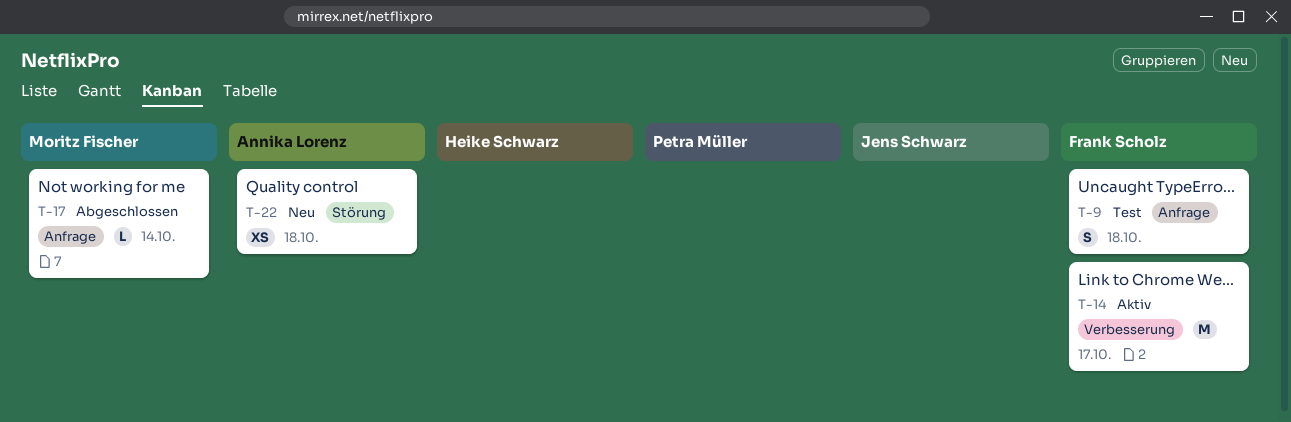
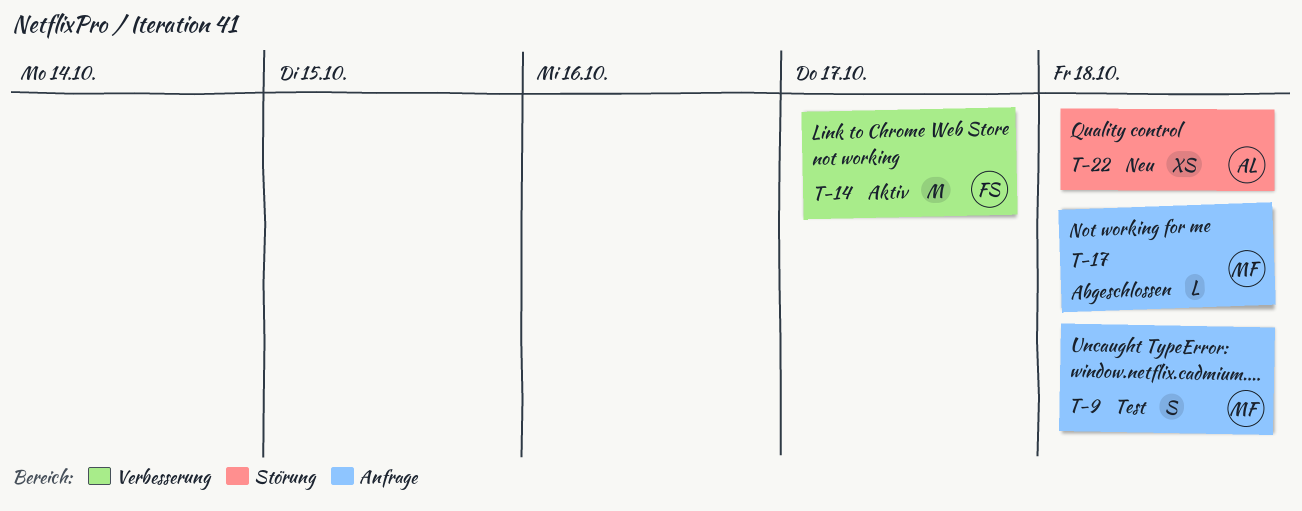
T-9, owner: Frank Scholz -> Moritz Fischer
T-17, due: Oct 14 -> Oct 18

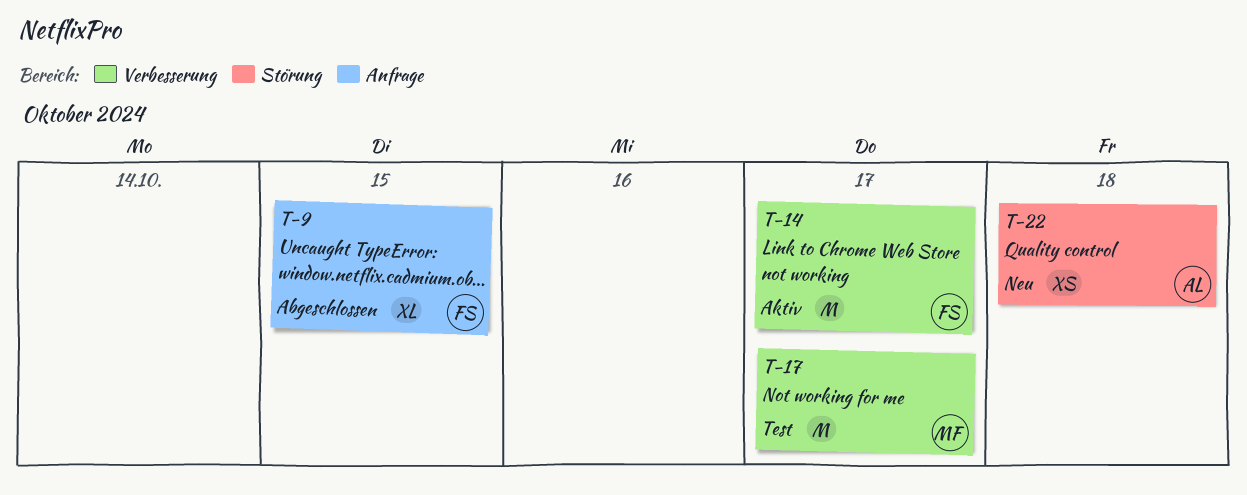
T-9, status: Test -> Abgeschlossen
T-9, owner: MF -> FS
T-9, estimate: S -> XL
T-9, due: Oct 18 -> Oct 15
T-17, status: Abgeschlossen -> Test
T-17, label: Anfrage -> Verbesserung
T-17, estimate: L -> M
T-17, due: Oct 18 -> Oct 17

